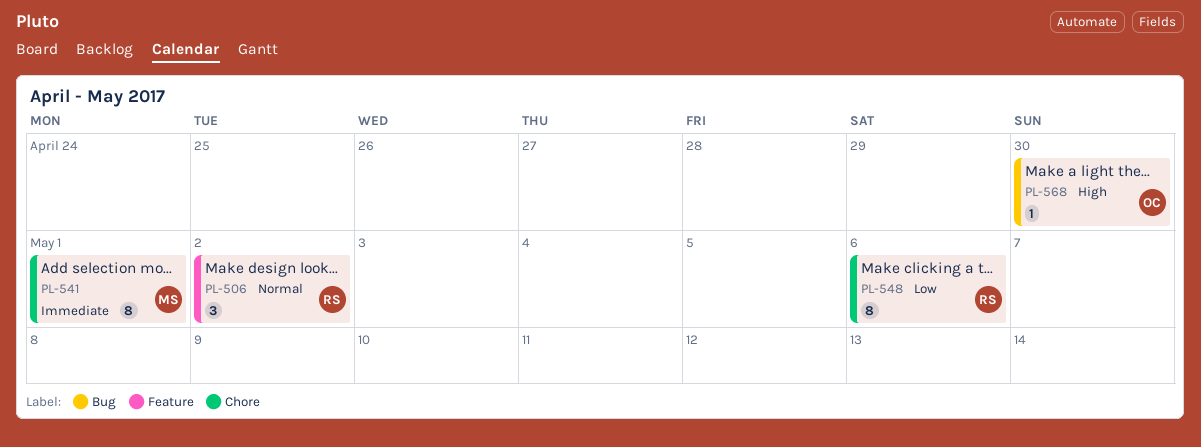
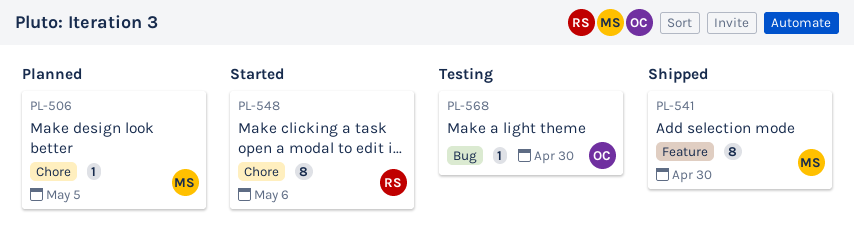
PL-506, owner: RS -> MS
PL-506, label: Feature -> Chore
PL-506, estimate: 3 -> 1
PL-506, due: May 2 -> May 5
PL-541, label: Chore -> Feature
PL-541, due: May 1 -> Apr 30

